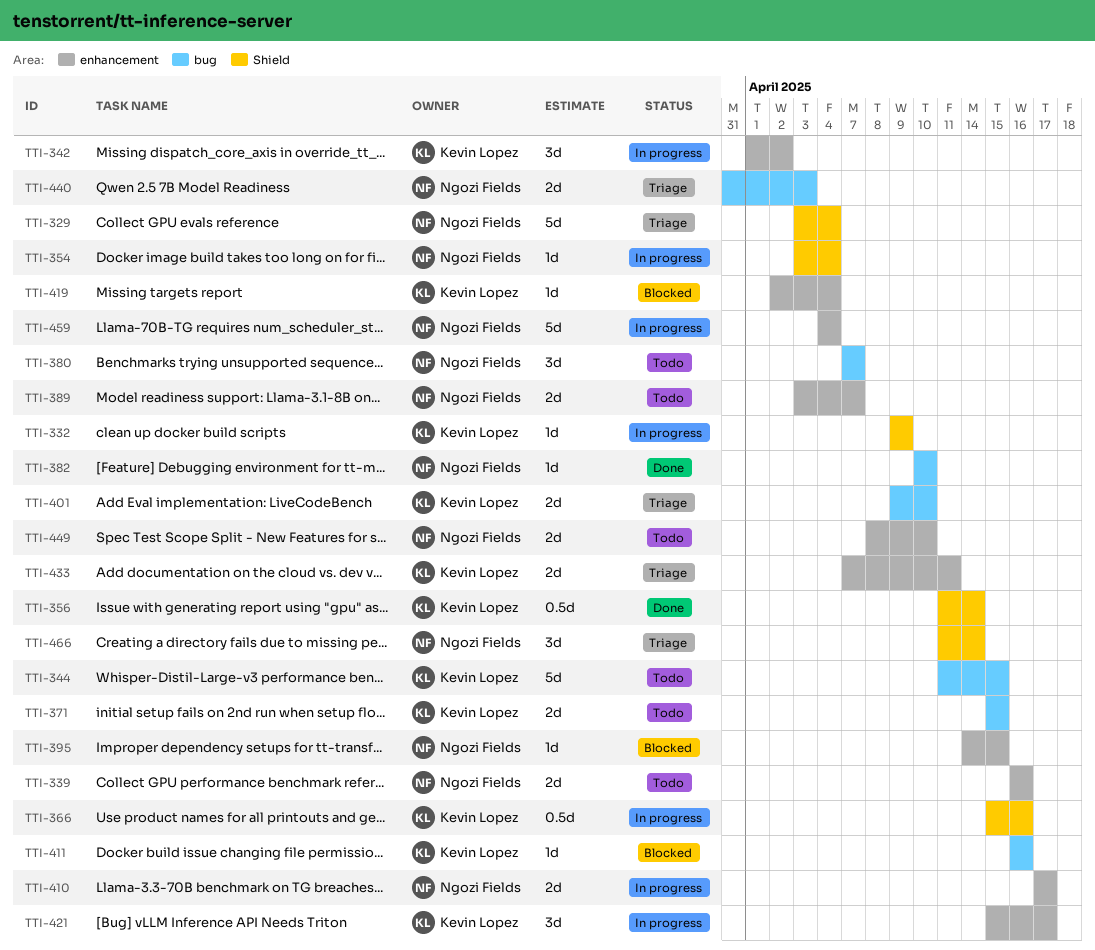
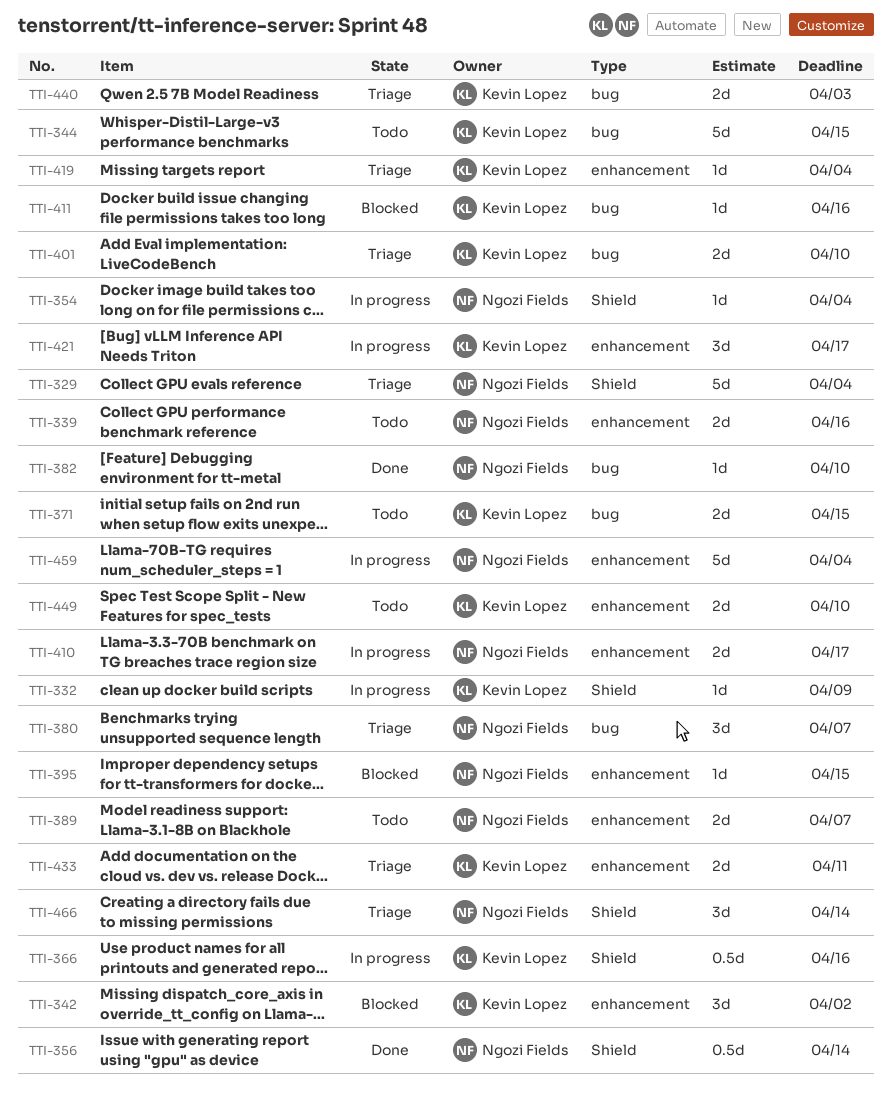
TTI-342, status: In progress -> Blocked
TTI-356, owner: Kevin Lopez -> Ngozi Fields
TTI-380, status: Todo -> Triage
TTI-419, status: Blocked -> Triage
TTI-440, owner: Ngozi Fields -> Kevin Lopez
TTI-449, owner: Ngozi Fields -> Kevin Lopez

